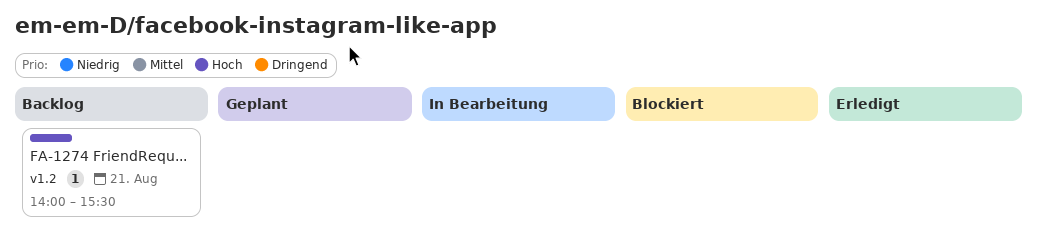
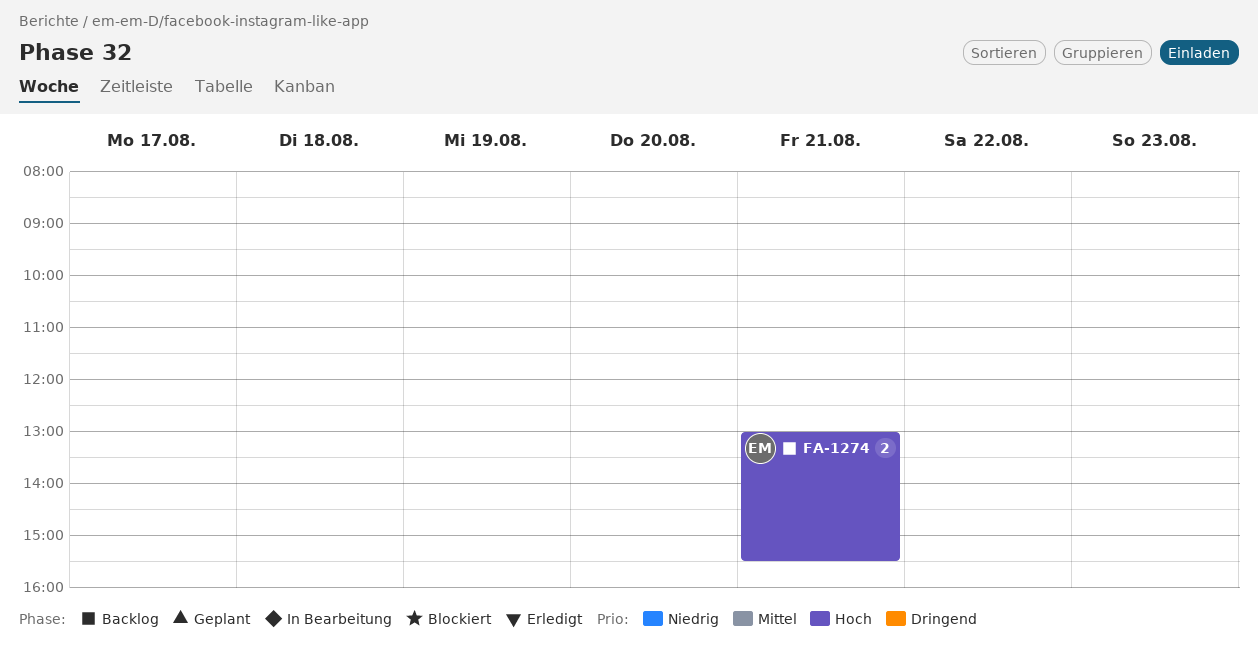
FA-1274, estimate: 1 -> 2
FA-1274, begins: 14:00 -> 13:00

